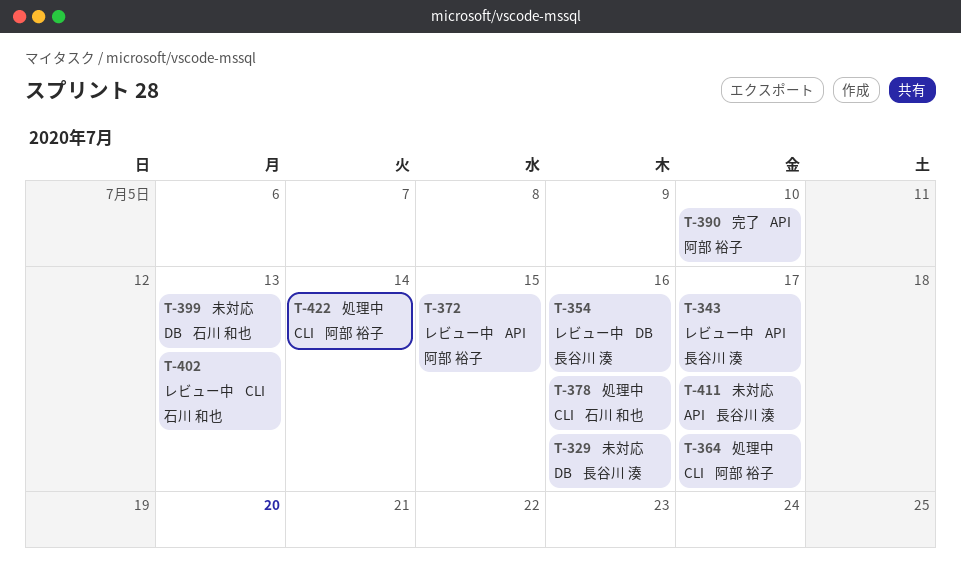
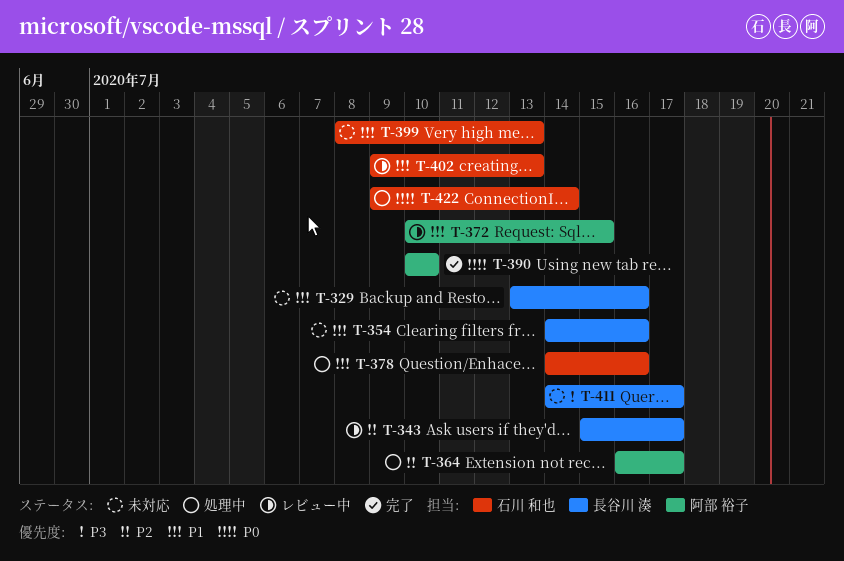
T-354, status: レビュー中 -> 未対応
T-422, owner: 阿部 裕子 -> 石川 和也

